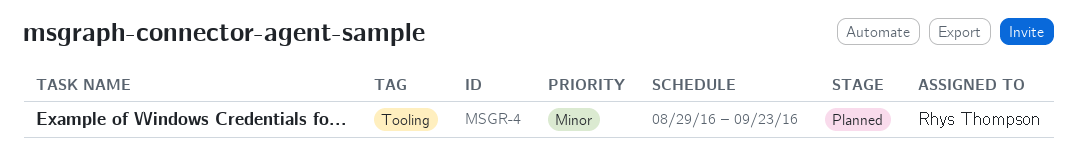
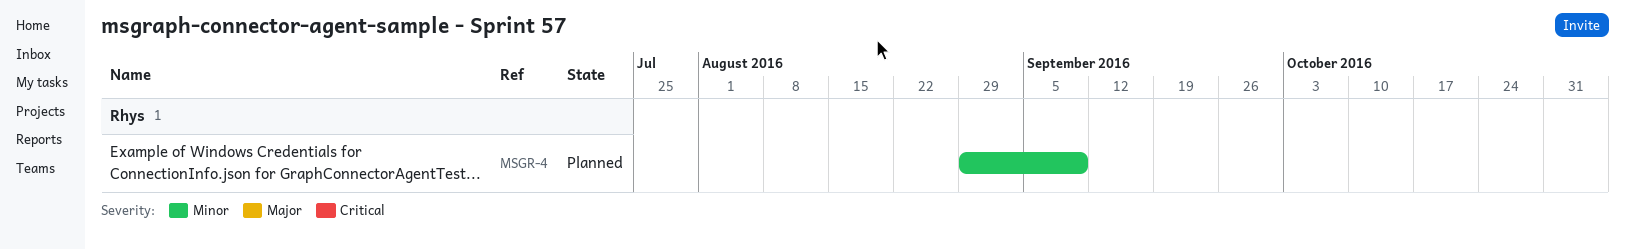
MSGR-4, due: Sep 23 -> Sep 9

